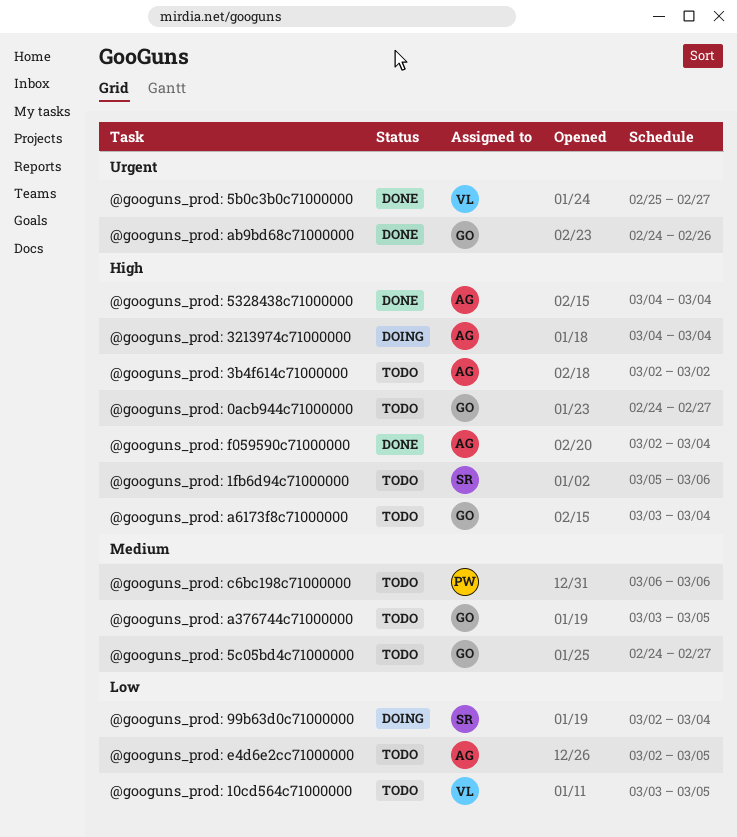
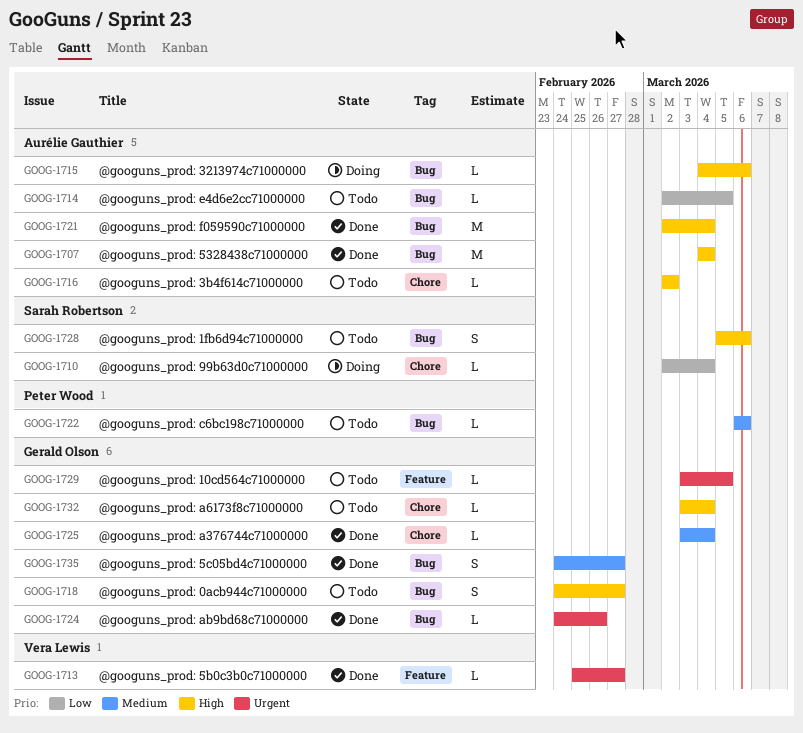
@googuns_prod: 10cd564c71000000, owner: Vera Lewis -> Gerald Olson
@googuns_prod: 10cd564c71000000, priority: Low -> Urgent
@googuns_prod: 3213974c71000000, due: Mar 4 -> Mar 6
@googuns_prod: 5c05bd4c71000000, status: Todo -> Done
@googuns_prod: a376744c71000000, status: Todo -> Done
@googuns_prod: a376744c71000000, due: Mar 5 -> Mar 4

